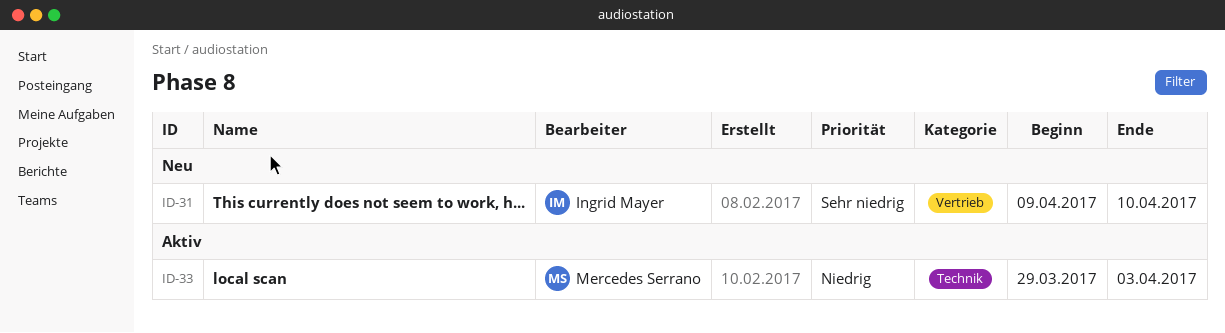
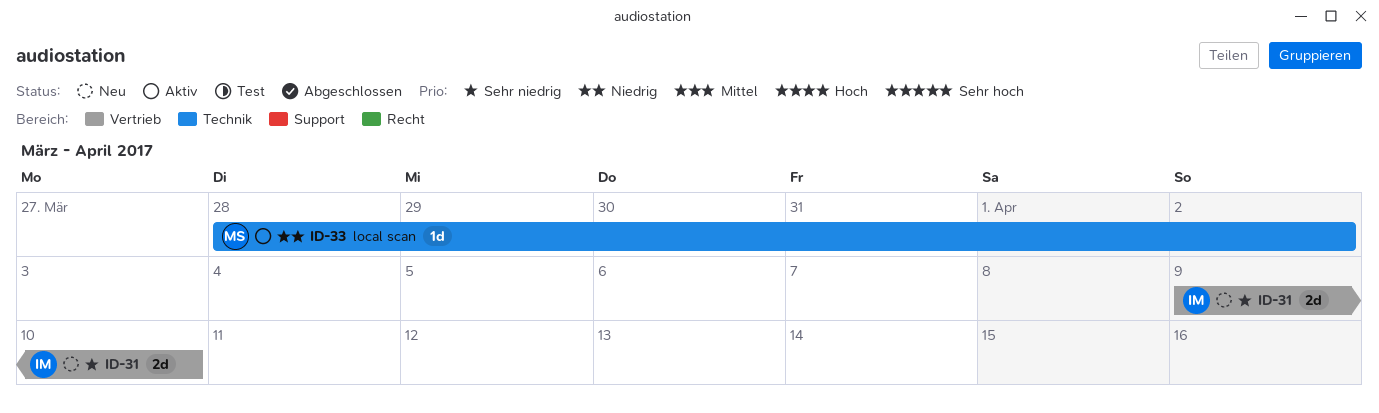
ID-33, start: Mar 29 -> Mar 28
ID-33, due: Apr 3 -> Apr 2

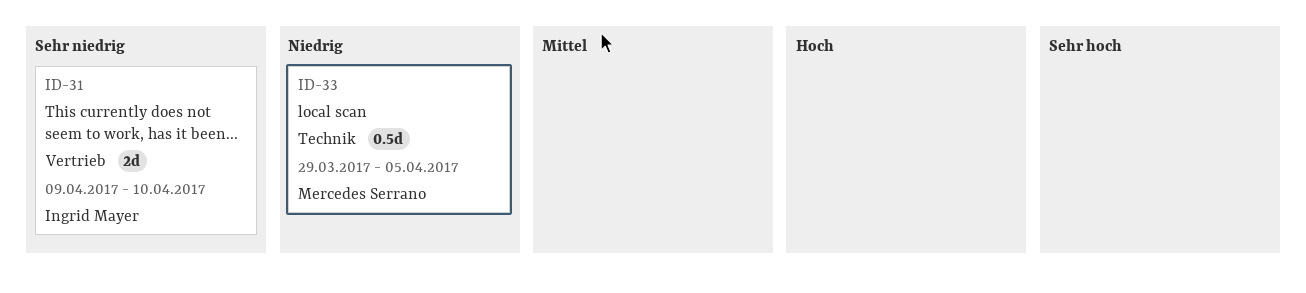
ID-33, estimate: 1d -> 0.5d
ID-33, start: Mar 28 -> Mar 29
ID-33, due: Apr 2 -> Apr 5

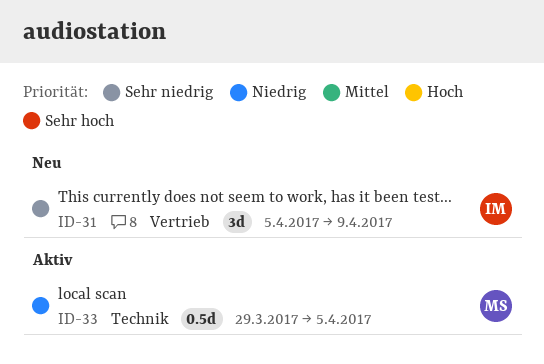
ID-31, estimate: 2d -> 3d
ID-31, start: Apr 9 -> Apr 5
ID-31, due: Apr 10 -> Apr 9

